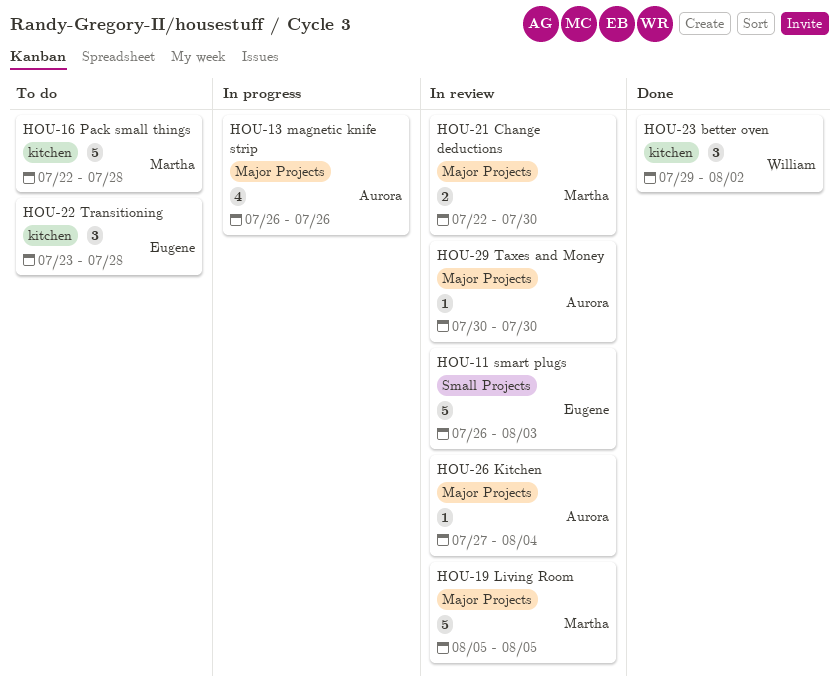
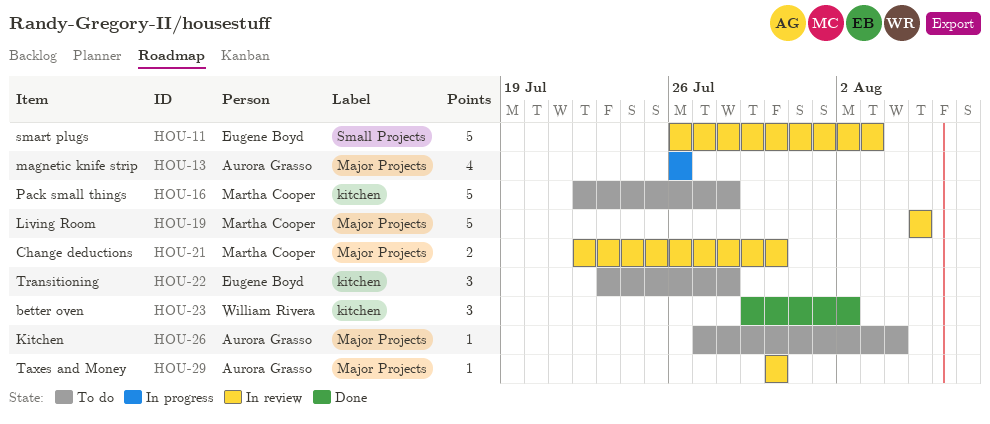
HOU-26, status: In review -> To do

